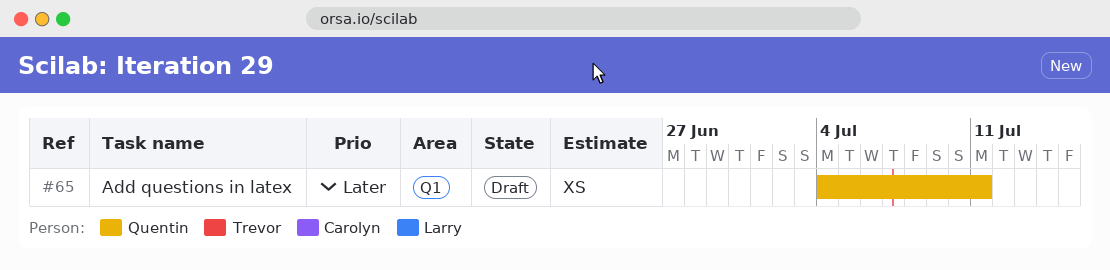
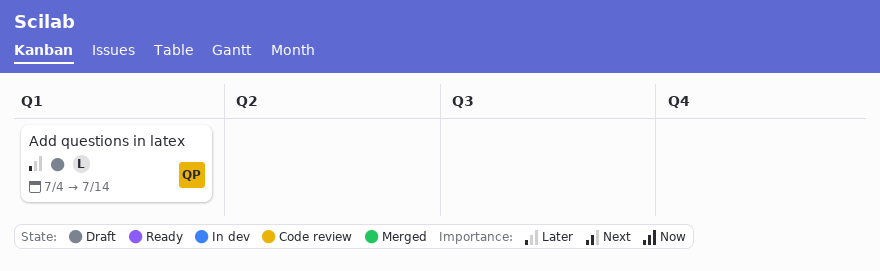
Add questions in latex, estimate: XS -> L
Add questions in latex, due: Jul 11 -> Jul 14

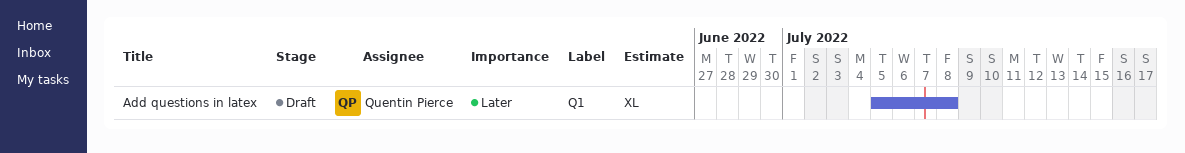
Add questions in latex, estimate: L -> XL
Add questions in latex, start: Jul 4 -> Jul 5
Add questions in latex, due: Jul 14 -> Jul 8

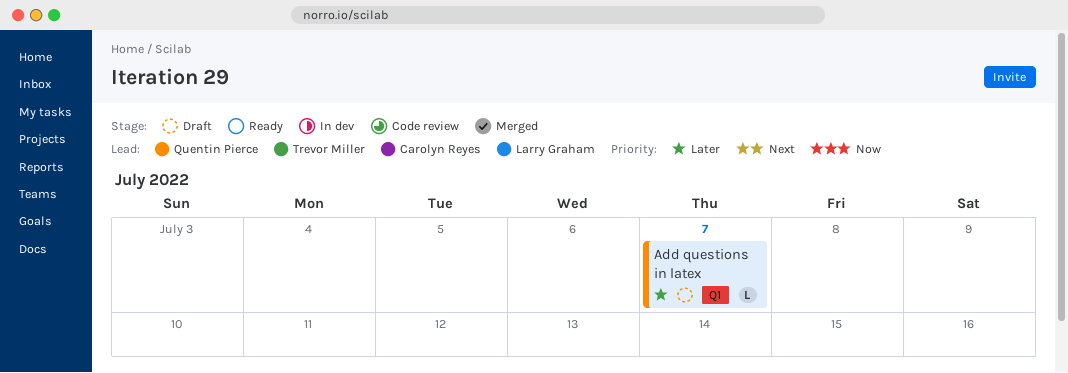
Add questions in latex, estimate: XL -> L
Add questions in latex, due: Jul 8 -> Jul 7

